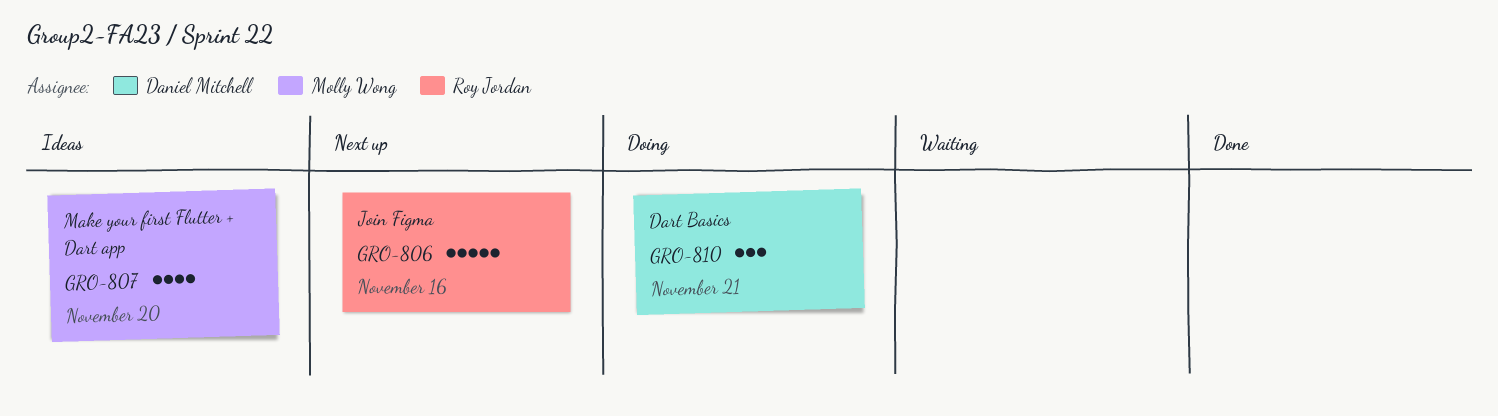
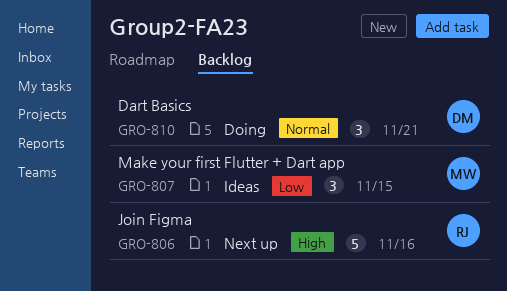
GRO-807, estimate: 4 -> 3
GRO-807, day: Nov 20 -> Nov 15

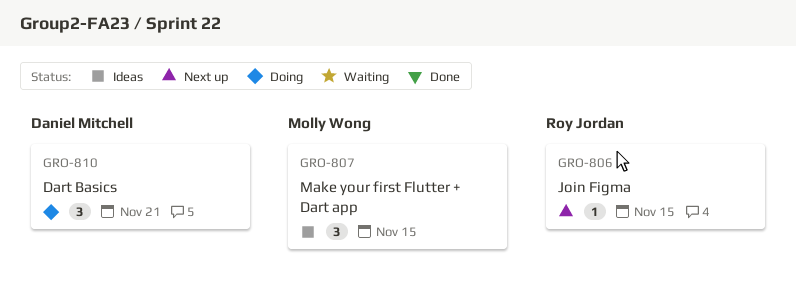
GRO-806, estimate: 5 -> 1
GRO-806, day: Nov 16 -> Nov 15

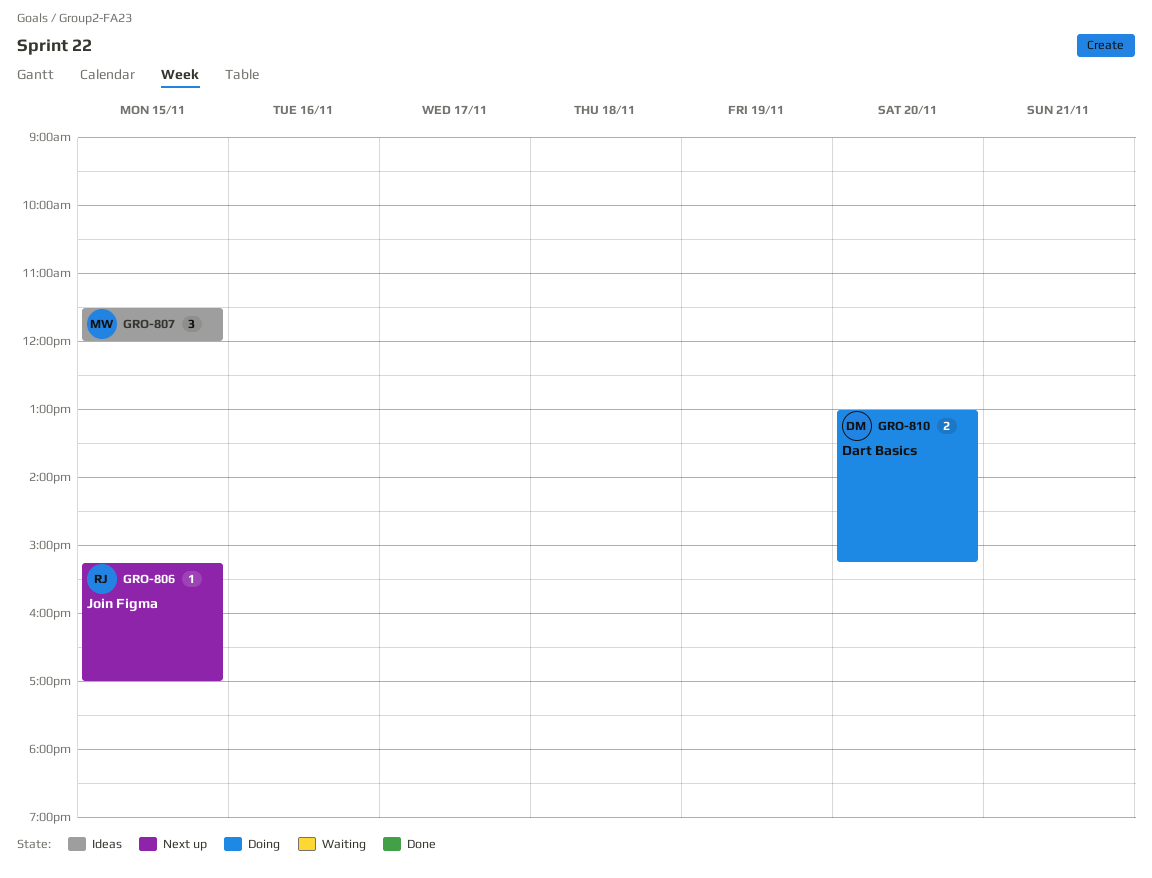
GRO-810, estimate: 3 -> 2
GRO-810, day: Nov 21 -> Nov 20

